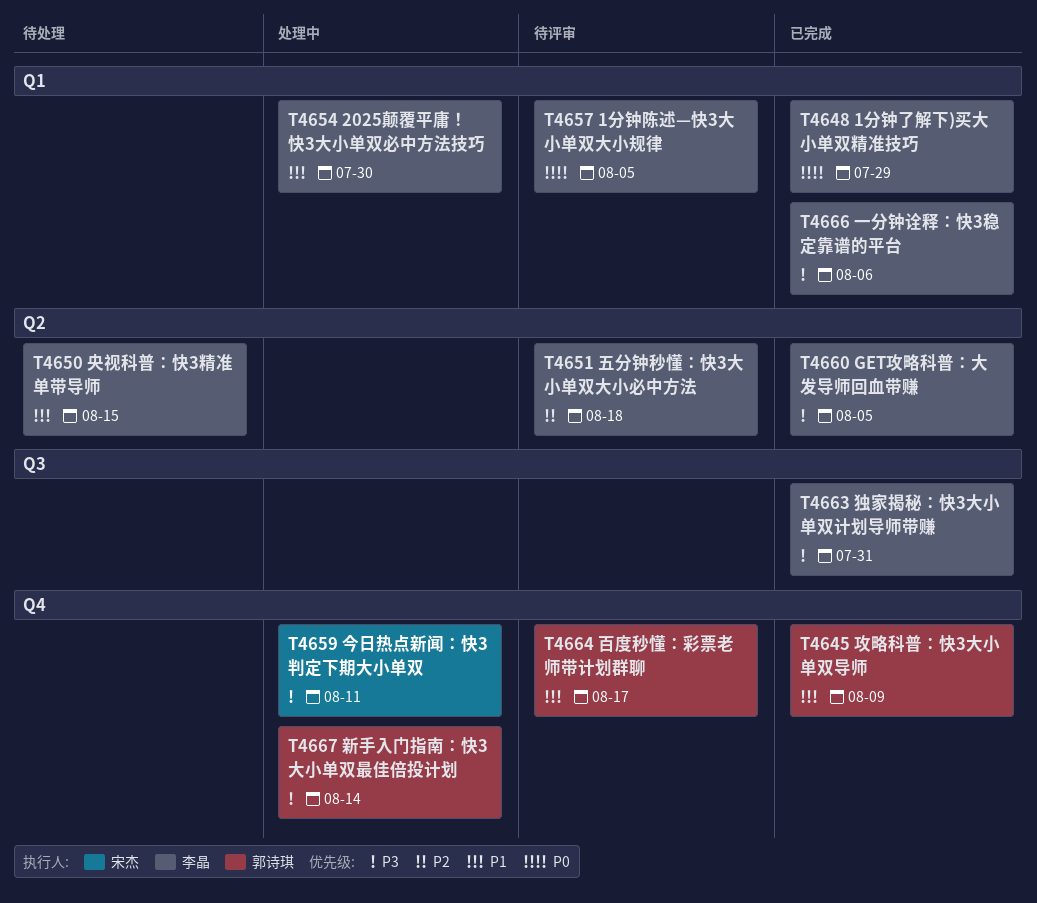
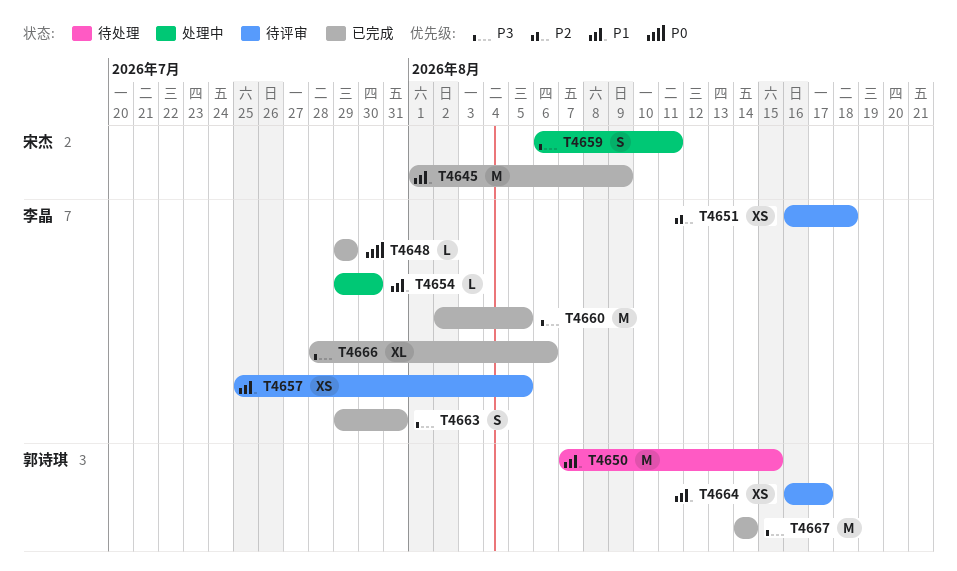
T4645, owner: 郭诗琪 -> 宋杰
T4650, owner: 李晶 -> 郭诗琪
T4657, priority: P0 -> P1
T4667, status: 处理中 -> 已完成

